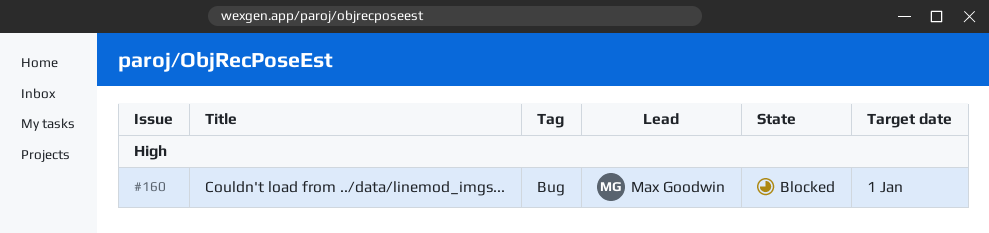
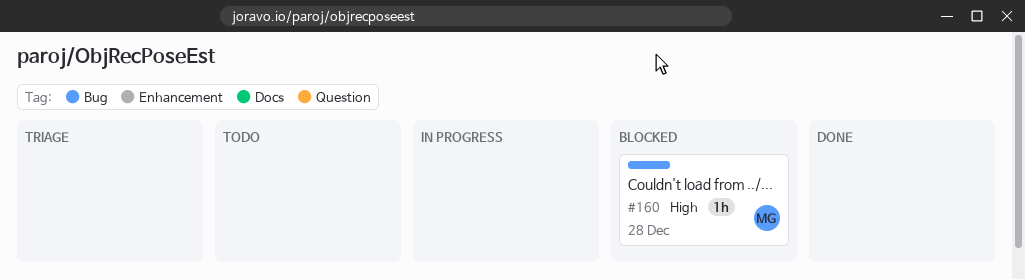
#160, due: Jan 1 -> Dec 28

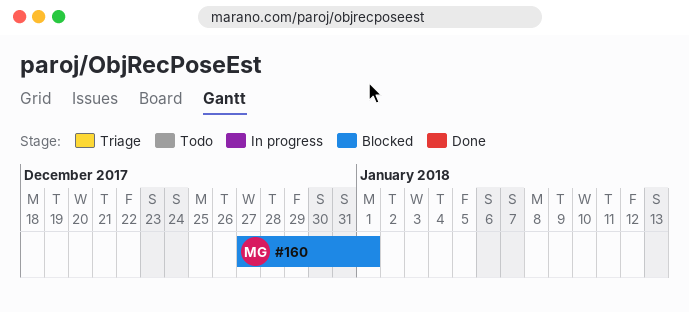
#160, due: Dec 28 -> Jan 1

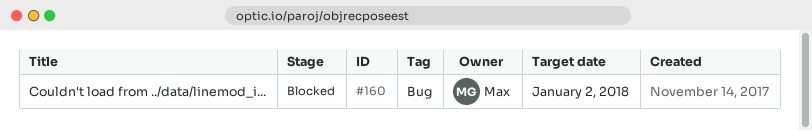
#160, due: Jan 1 -> Jan 2

